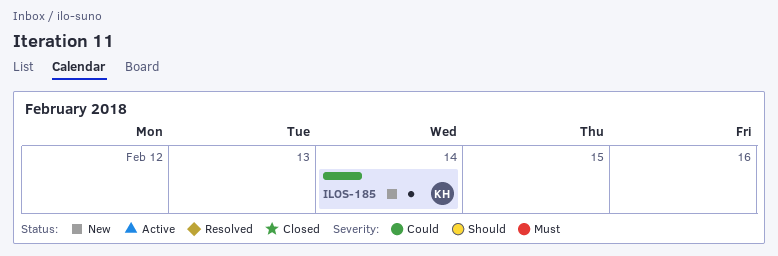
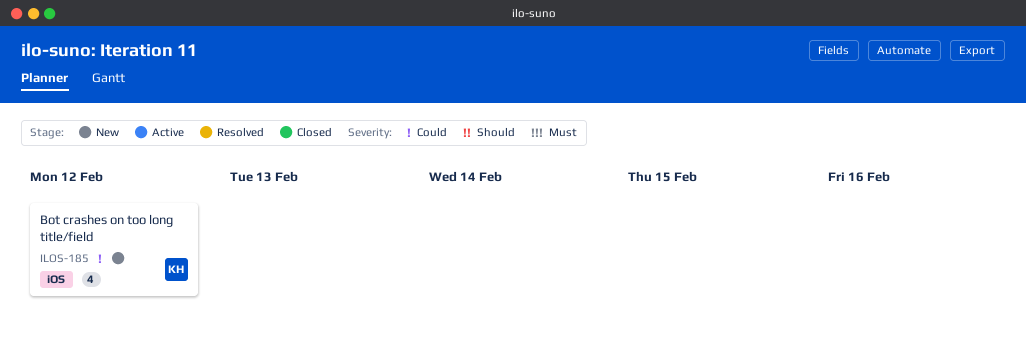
ILOS-185, estimate: 1 -> 4
ILOS-185, due: Feb 14 -> Feb 12

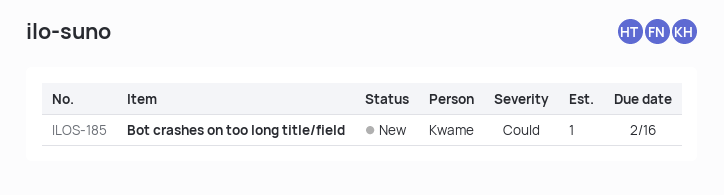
ILOS-185, estimate: 4 -> 1
ILOS-185, due: Feb 12 -> Feb 16

